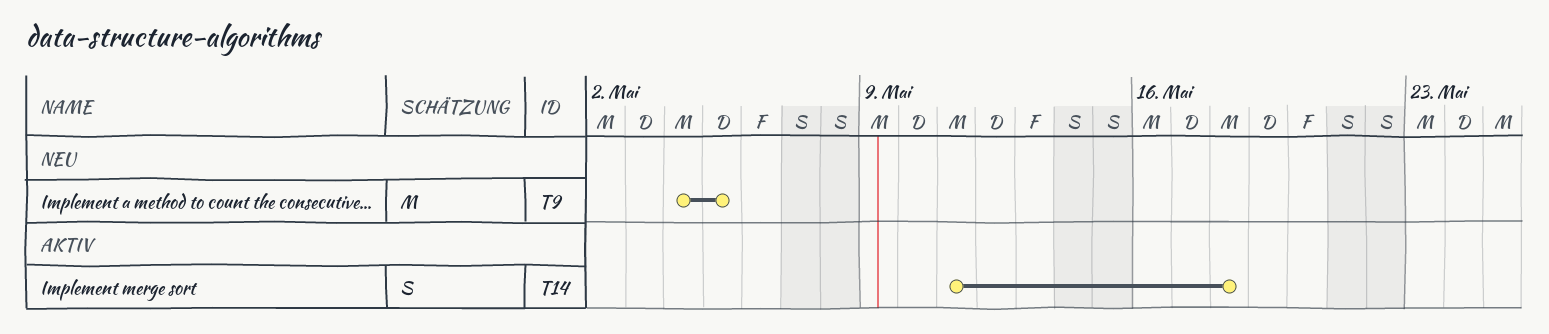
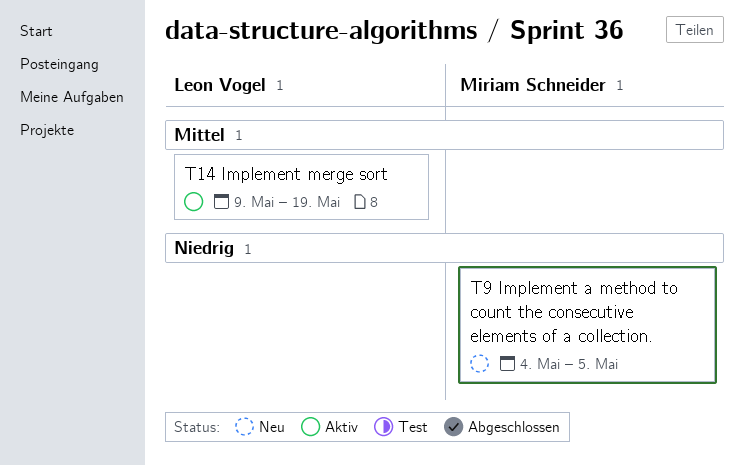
T14, start: May 11 -> May 9
T14, due: May 18 -> May 19

